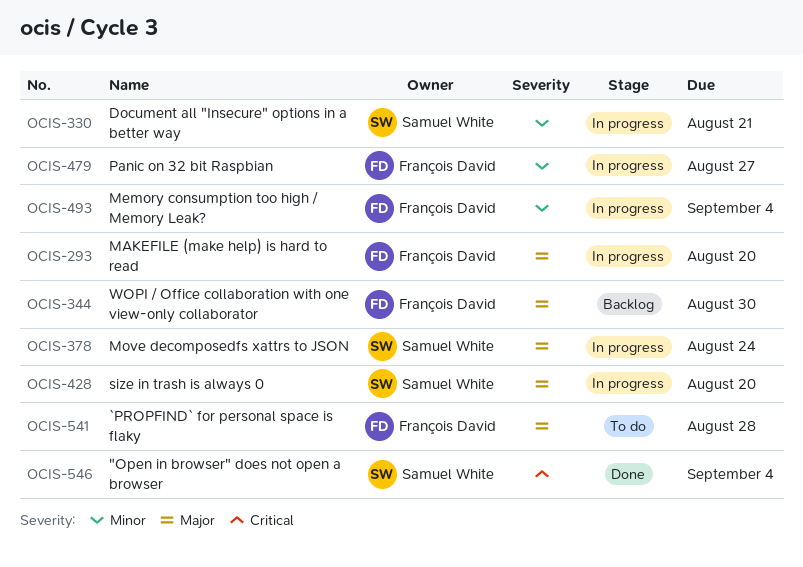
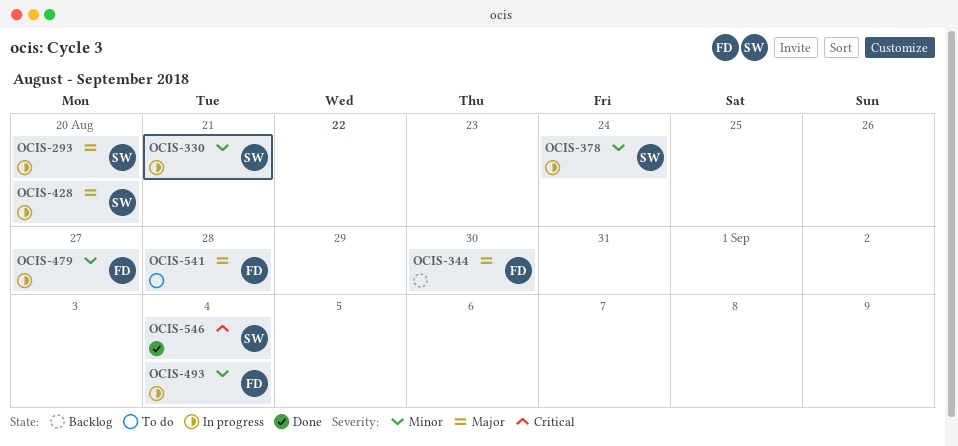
OCIS-293, owner: François David -> Samuel White
OCIS-378, priority: Major -> Minor

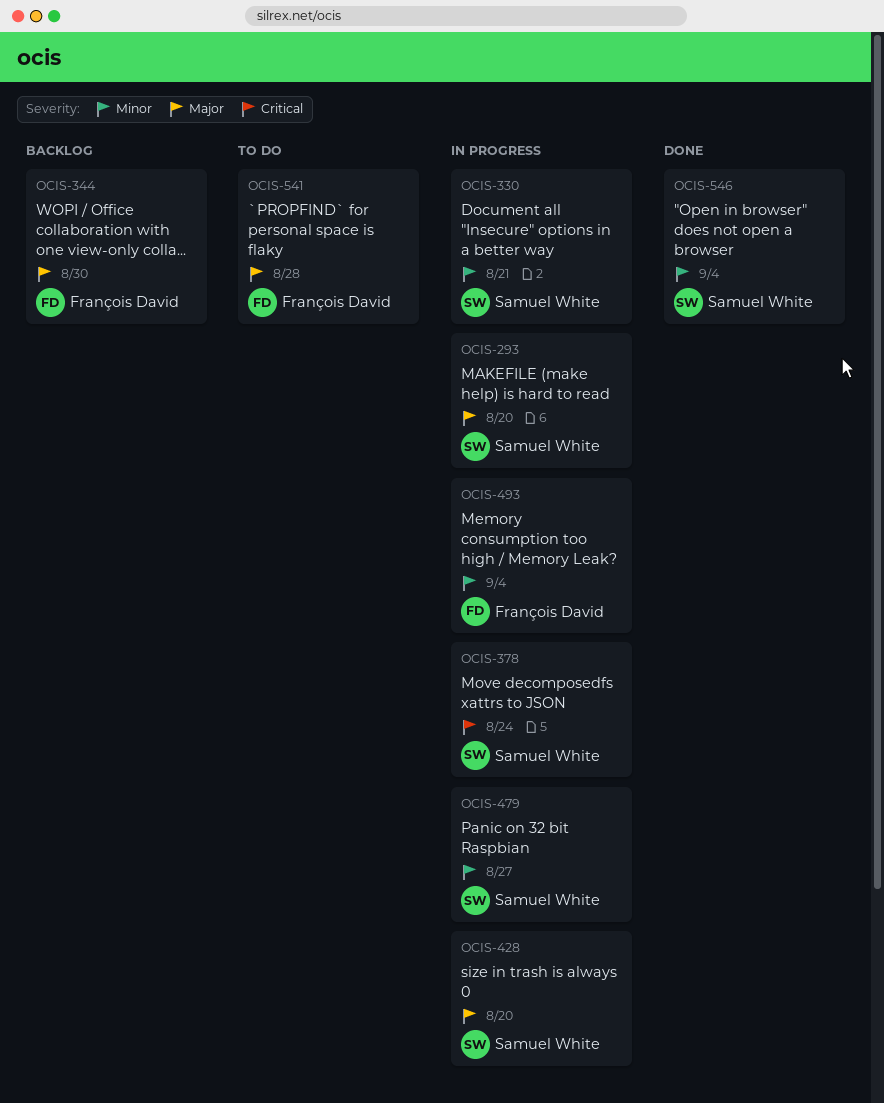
OCIS-378, priority: Minor -> Critical
OCIS-479, owner: François David -> Samuel White
OCIS-546, priority: Critical -> Minor

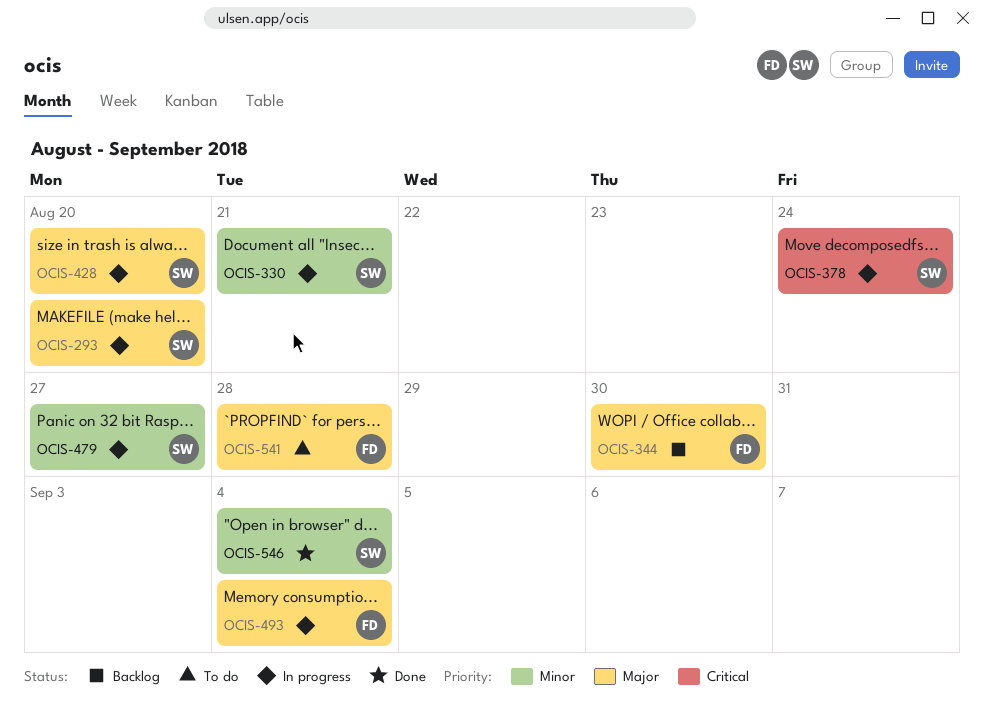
OCIS-493, priority: Minor -> Major

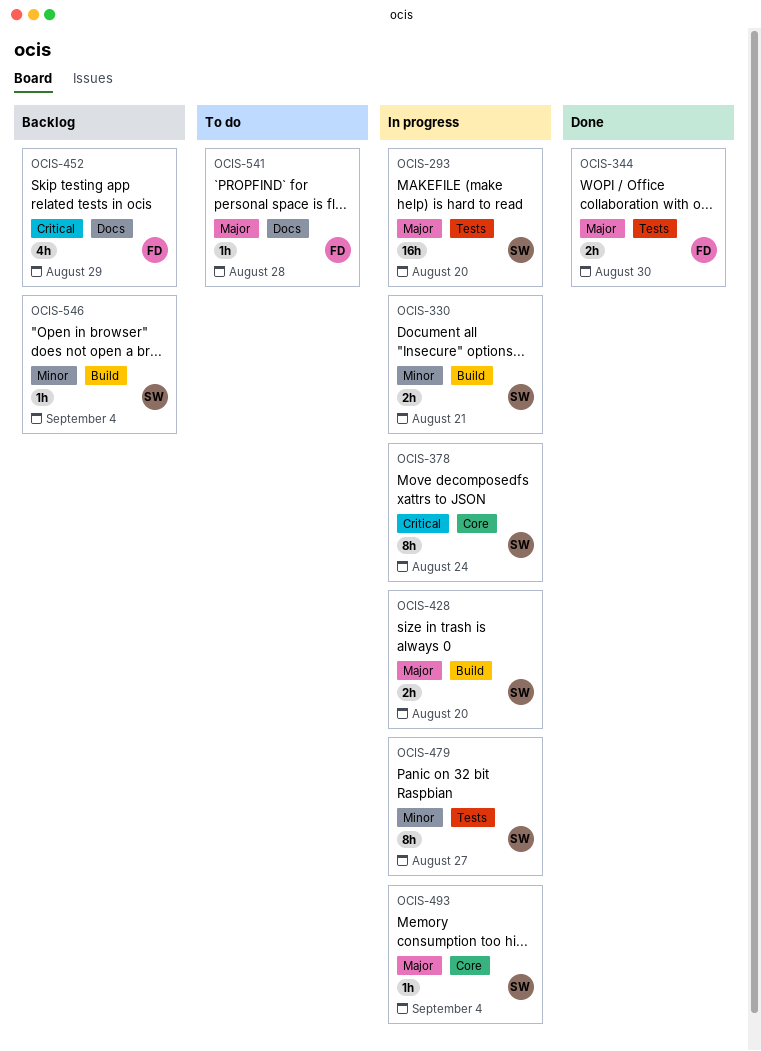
OCIS-344, status: Backlog -> Done
OCIS-452: none -> present
OCIS-493, owner: FD -> SW
OCIS-546, status: Done -> Backlog

